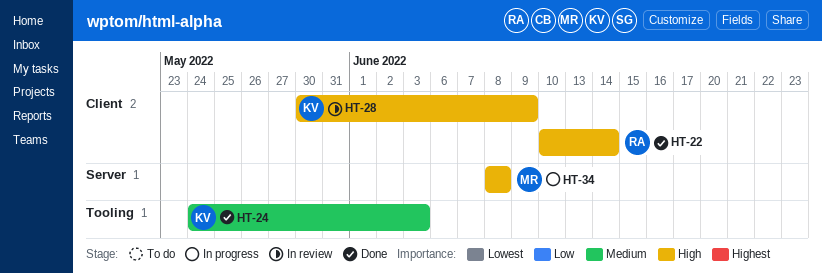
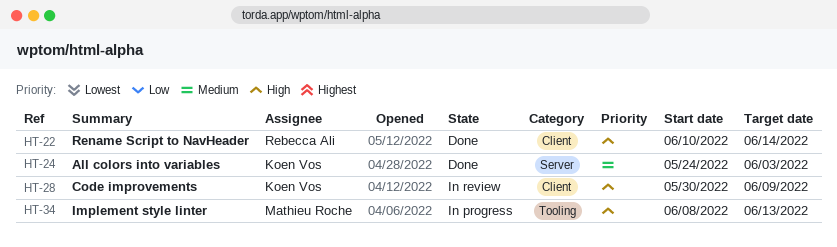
HT-24, label: Tooling -> Server
HT-34, label: Server -> Tooling
HT-34, due: Jun 8 -> Jun 13

